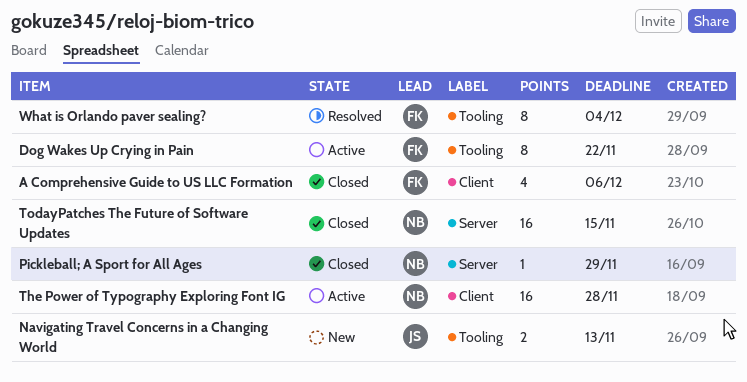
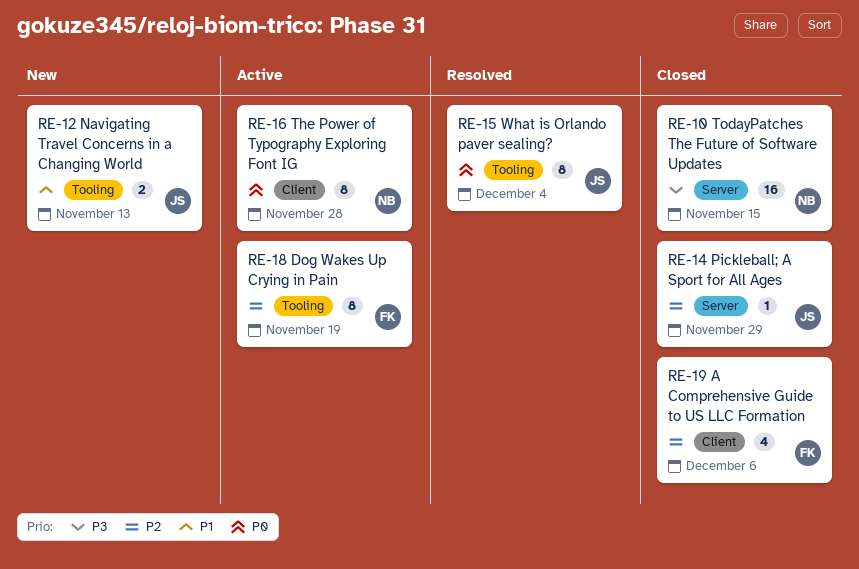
Dog Wakes Up Crying in Pain, due: Nov 22 -> Nov 19
Pickleball; A Sport for All Ages, owner: NB -> JS
The Power of Typography Exploring Font IG, estimate: 16 -> 8
What is Orlando paver sealing?, owner: FK -> JS

